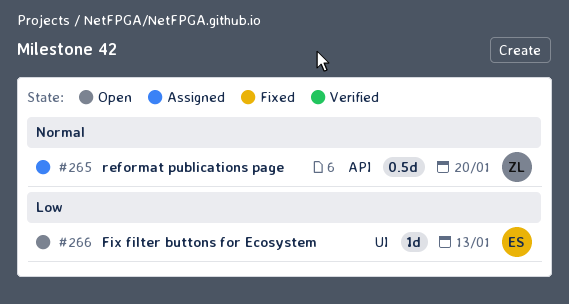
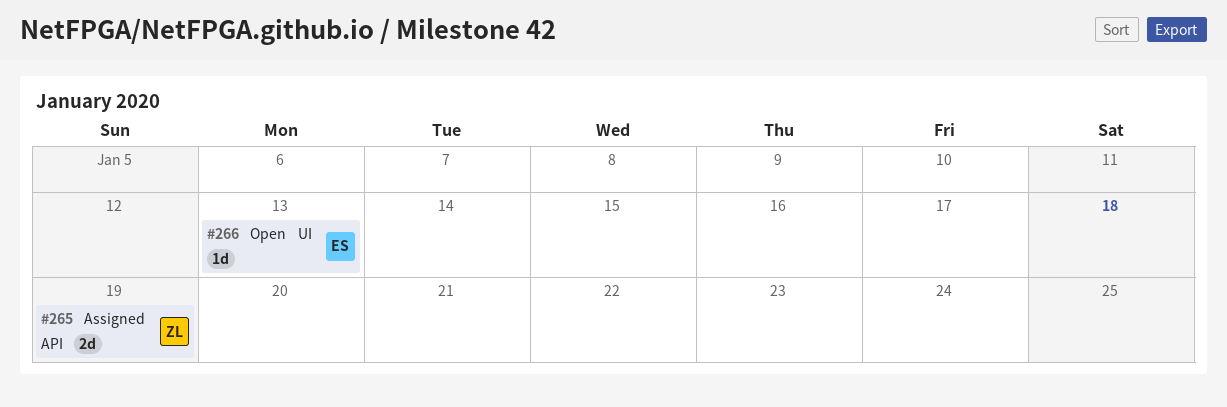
#265, estimate: 0.5d -> 2d
#265, due: Jan 20 -> Jan 19

